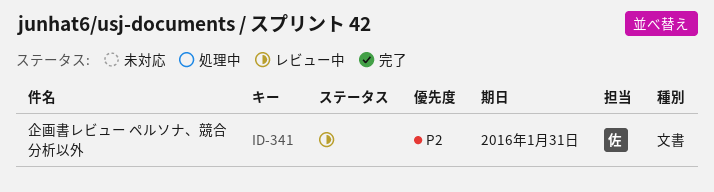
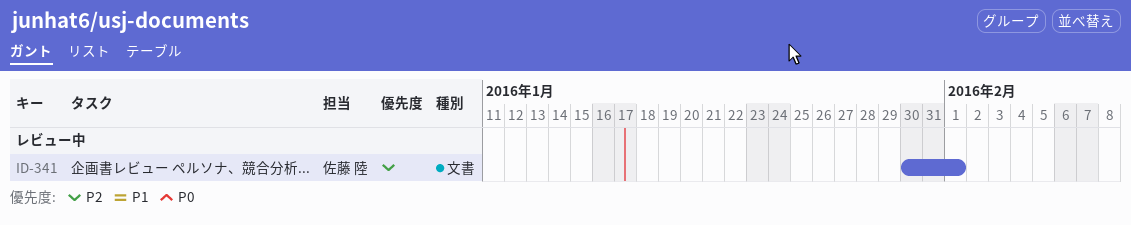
ID-341, due: Jan 31 -> Feb 1

